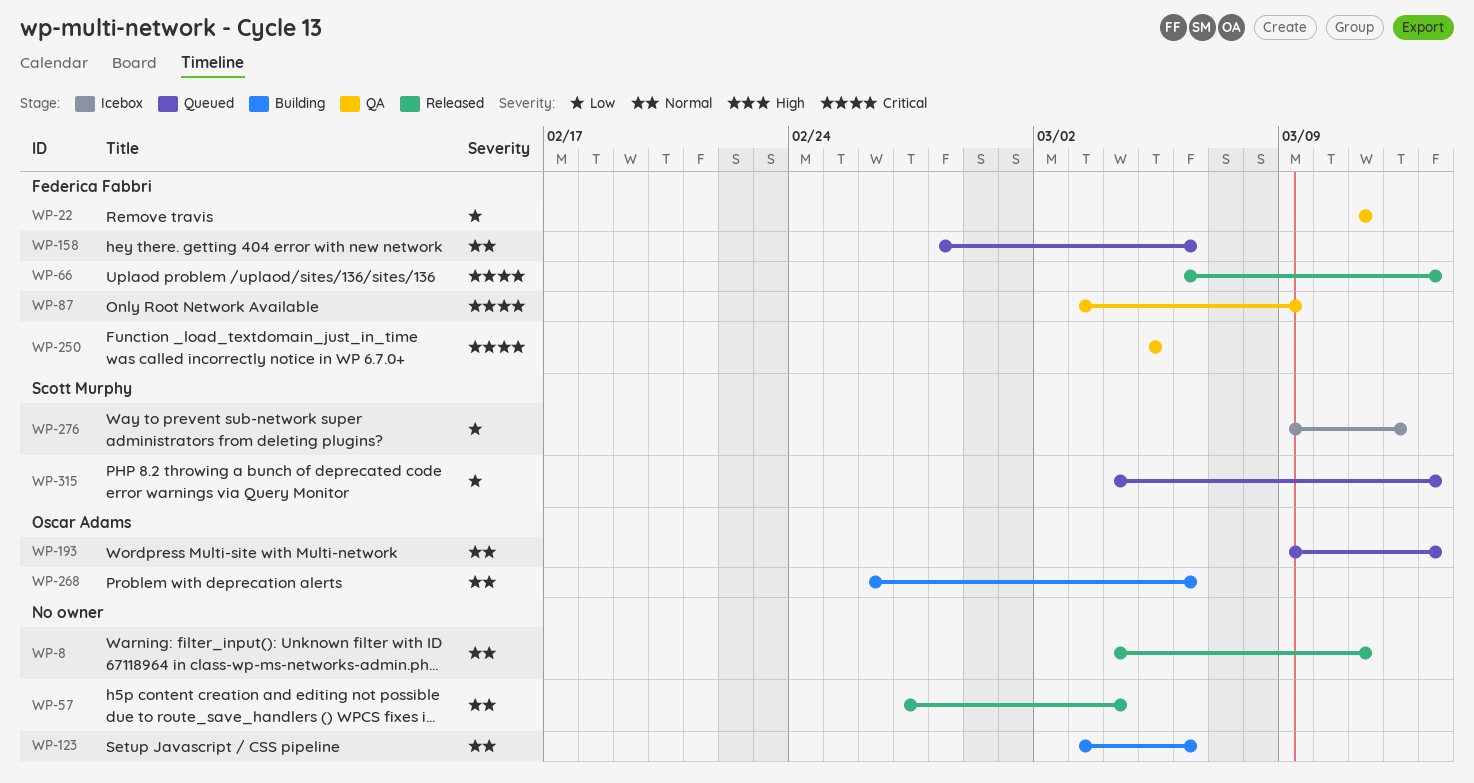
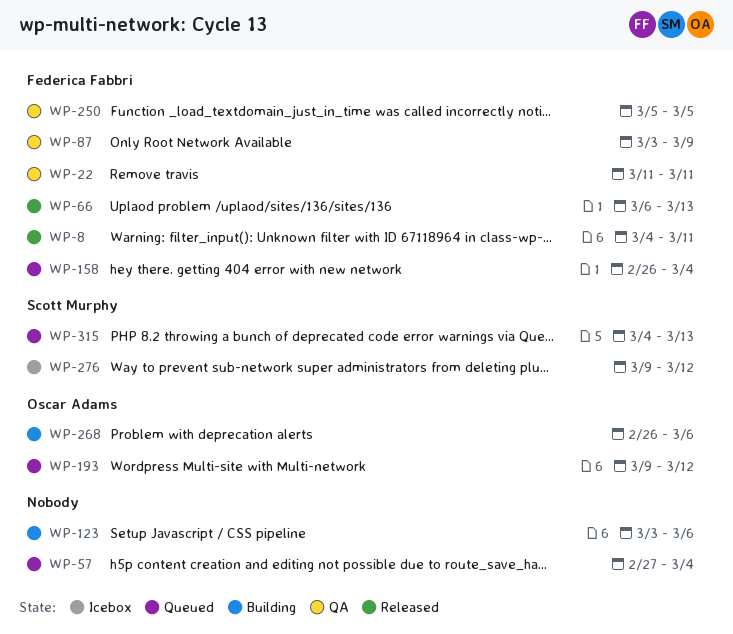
WP-8, owner: none -> Federica Fabbri
WP-57, status: Released -> Queued
WP-158, start: Feb 28 -> Feb 26
WP-158, due: Mar 6 -> Mar 4
WP-193, due: Mar 13 -> Mar 12

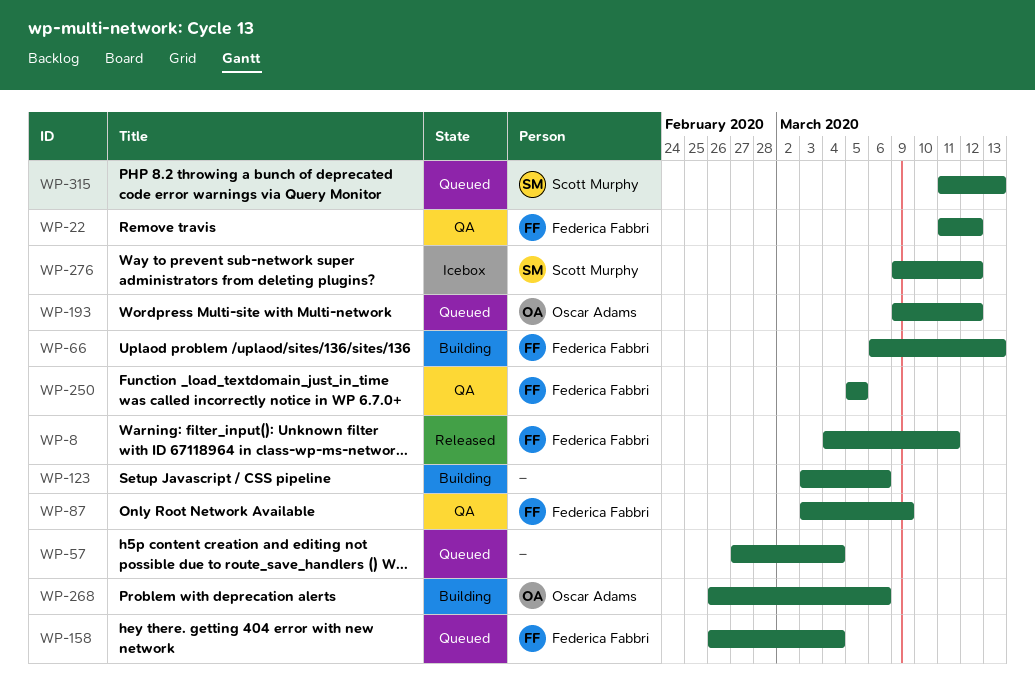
WP-22, due: Mar 11 -> Mar 12
WP-66, status: Released -> Building
WP-315, start: Mar 4 -> Mar 11

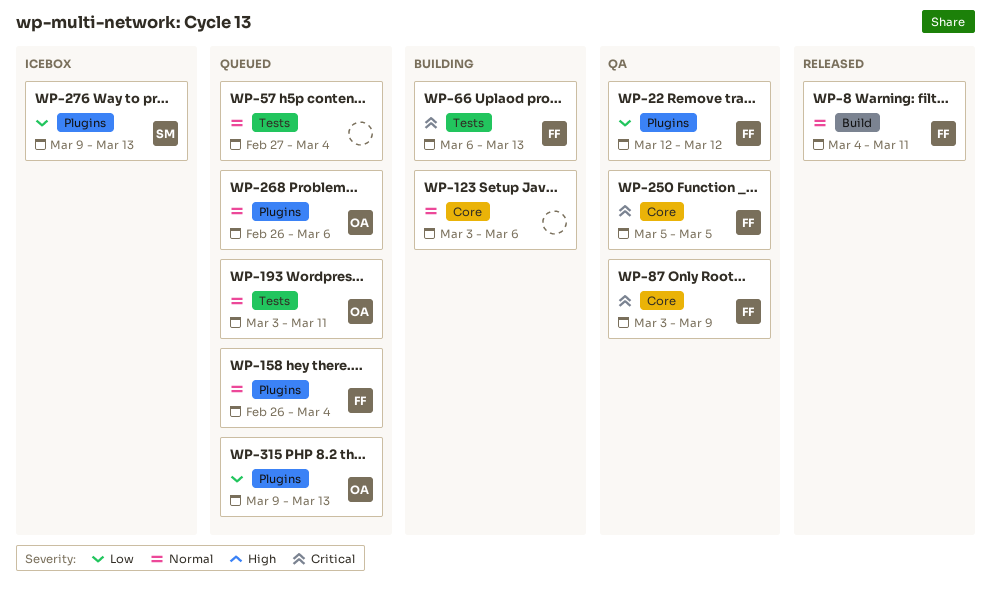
WP-22, start: Mar 11 -> Mar 12
WP-193, start: Mar 9 -> Mar 3
WP-193, due: Mar 12 -> Mar 11
WP-268, status: Building -> Queued
WP-276, due: Mar 12 -> Mar 13
WP-315, owner: Scott Murphy -> Oscar Adams
WP-315, start: Mar 11 -> Mar 9

